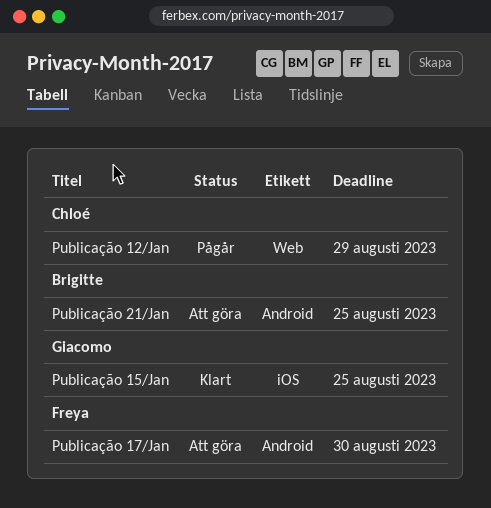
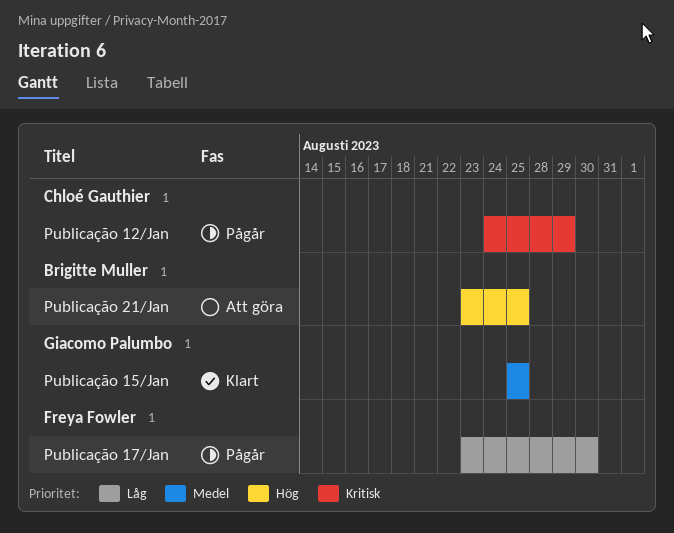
Publicação 17/Jan, status: Att göra -> Pågår

